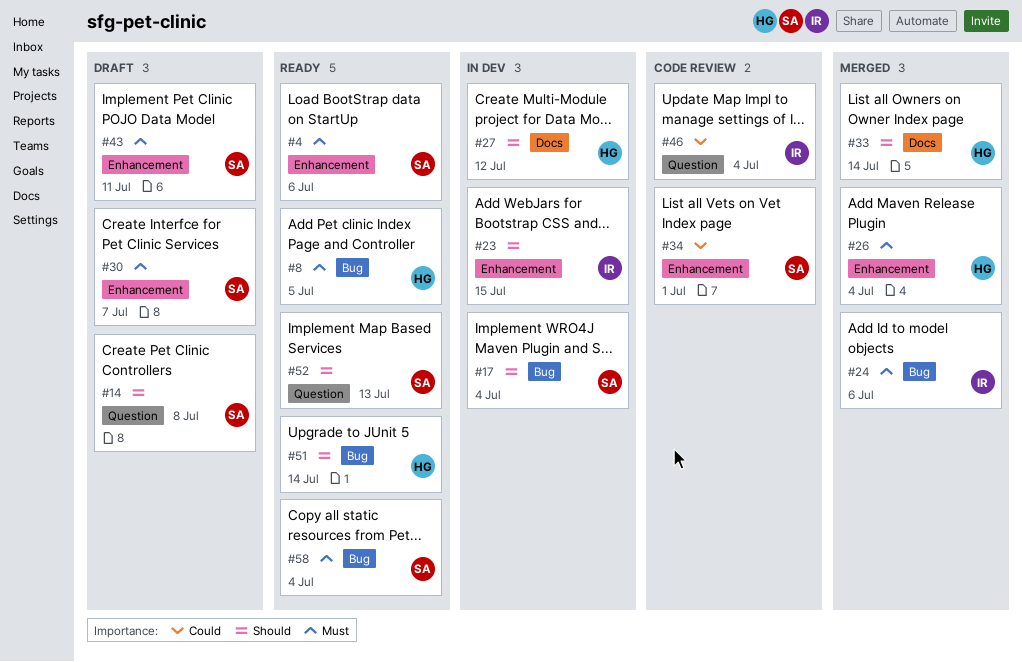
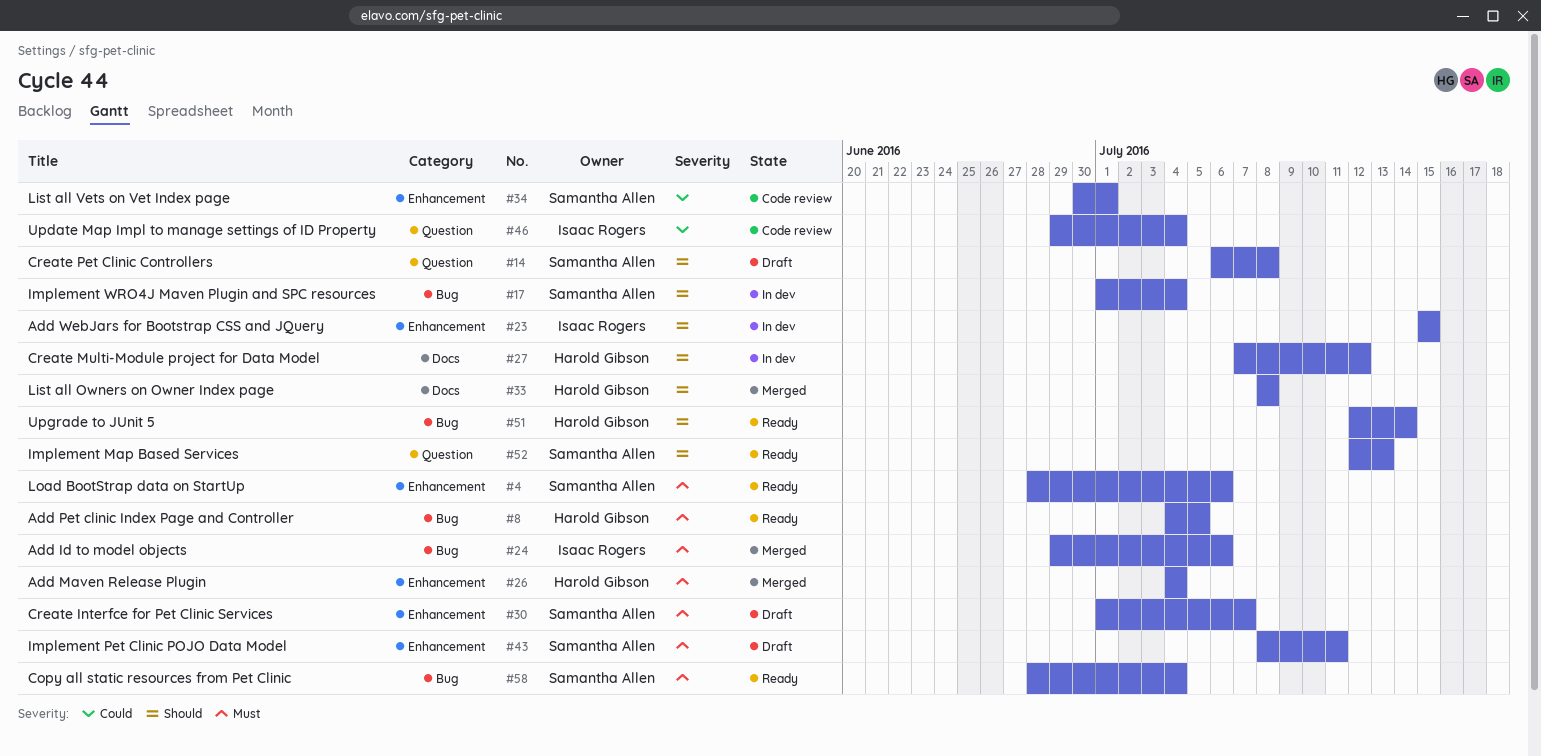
#33, due: Jul 14 -> Jul 8

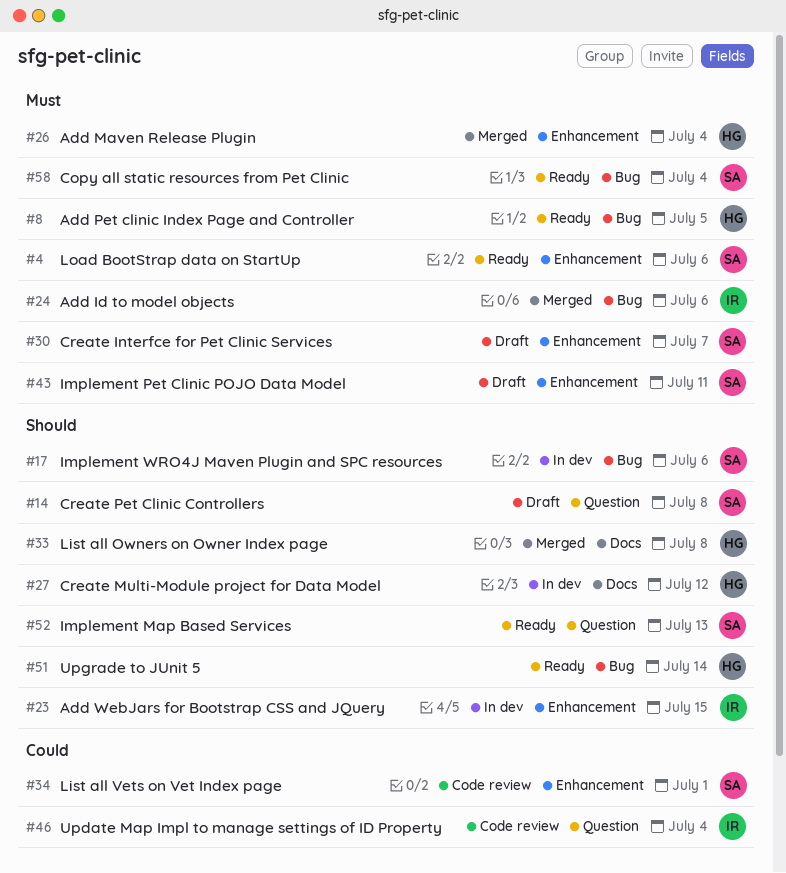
#17, due: Jul 4 -> Jul 6

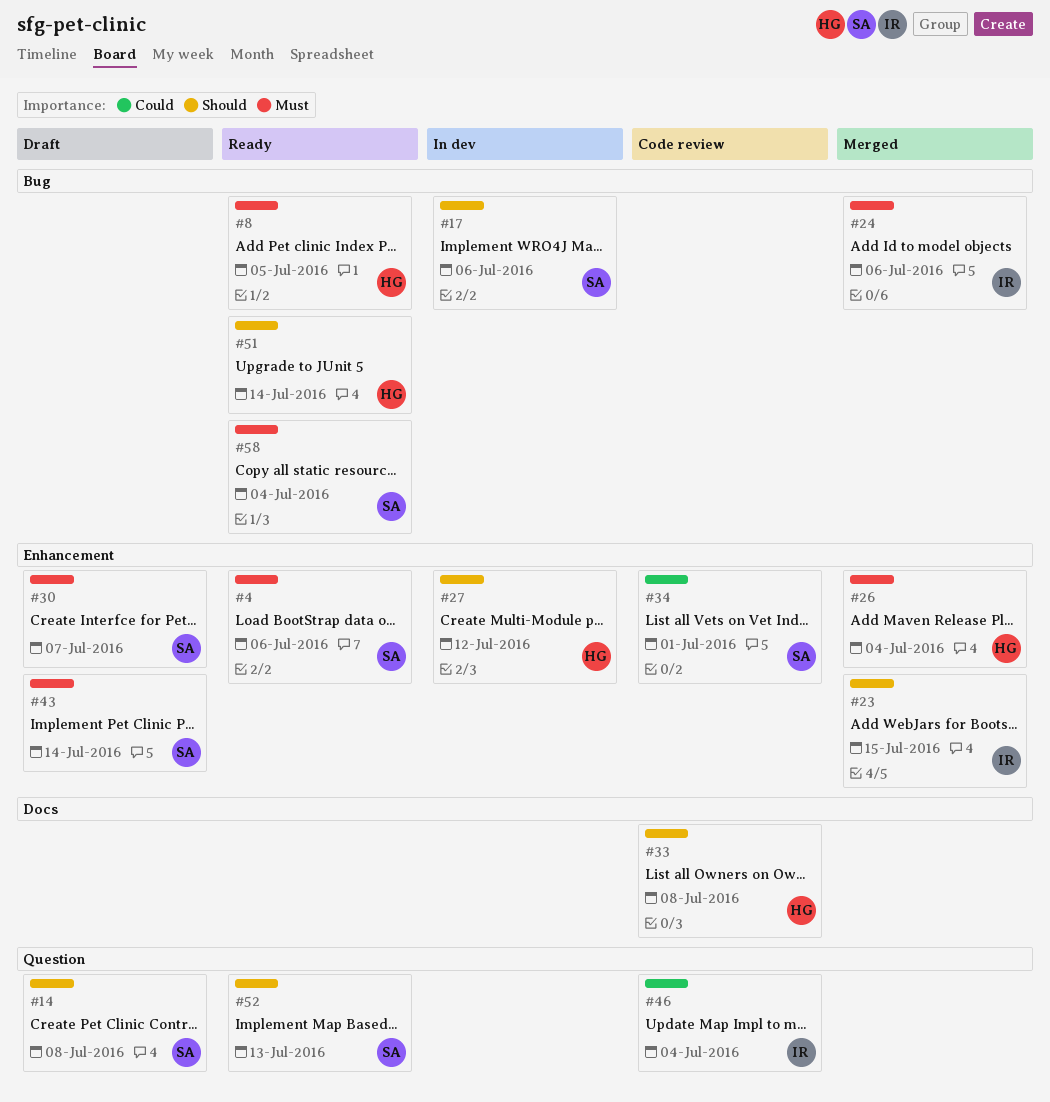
#23, status: In dev -> Merged
#27, label: Docs -> Enhancement
#33, status: Merged -> Code review
#43, due: Jul 11 -> Jul 14

